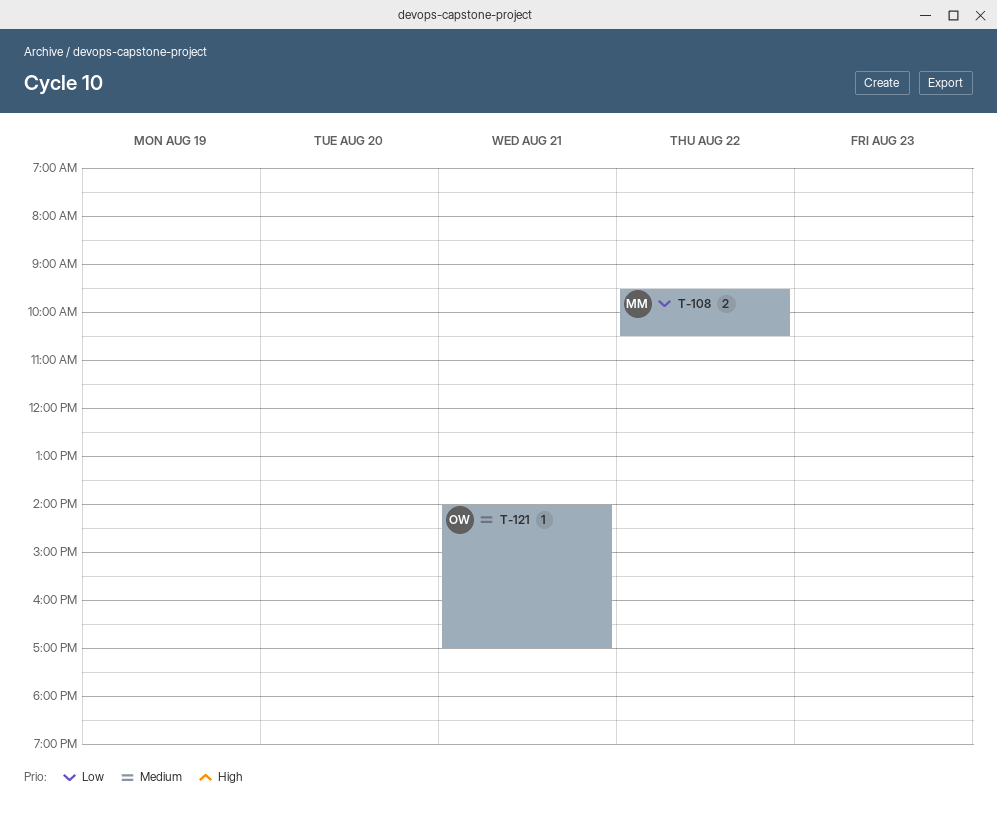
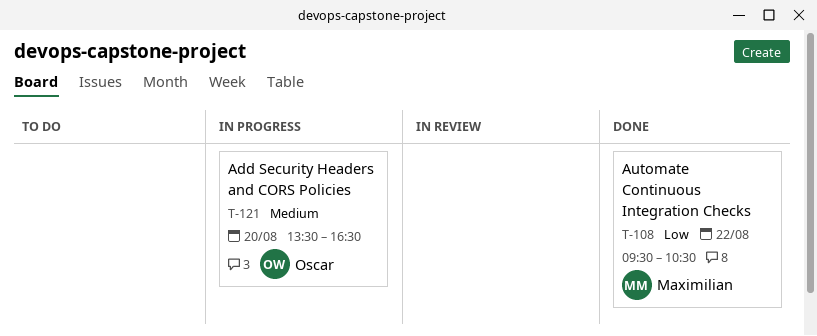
T-121, day: Aug 21 -> Aug 20
T-121, begins: 14:00 -> 13:30
T-121, ends: 17:00 -> 16:30

